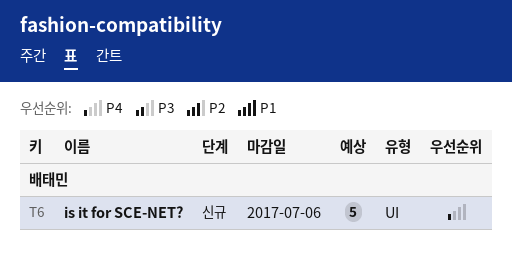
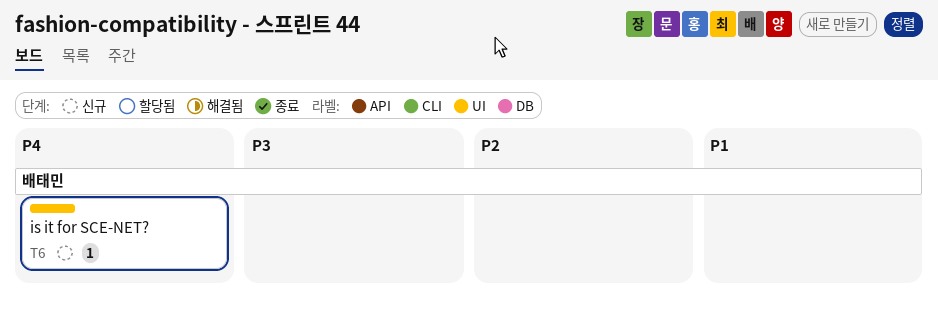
T6, estimate: 5 -> 1

